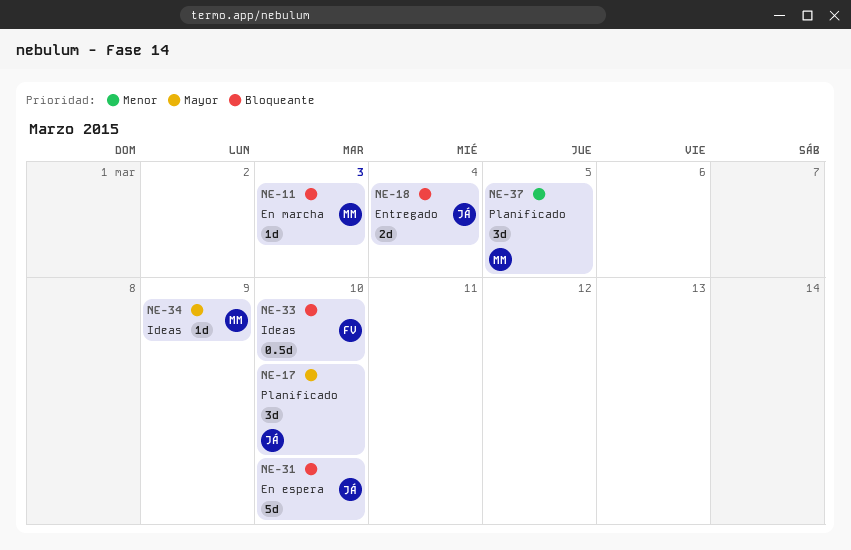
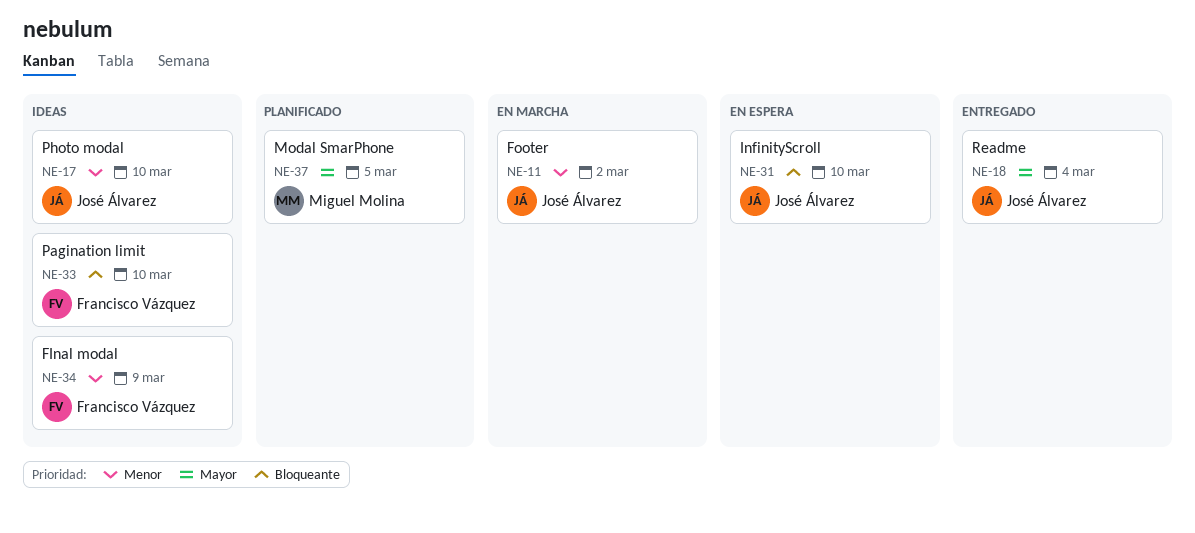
NE-11, owner: Miguel Molina -> José Álvarez
NE-11, priority: Bloqueante -> Menor
NE-11, due: Mar 3 -> Mar 2
NE-17, status: Planificado -> Ideas
NE-17, priority: Mayor -> Menor
NE-18, priority: Bloqueante -> Mayor
NE-34, owner: Miguel Molina -> Francisco Vázquez
NE-34, priority: Mayor -> Menor
NE-37, priority: Menor -> Mayor

